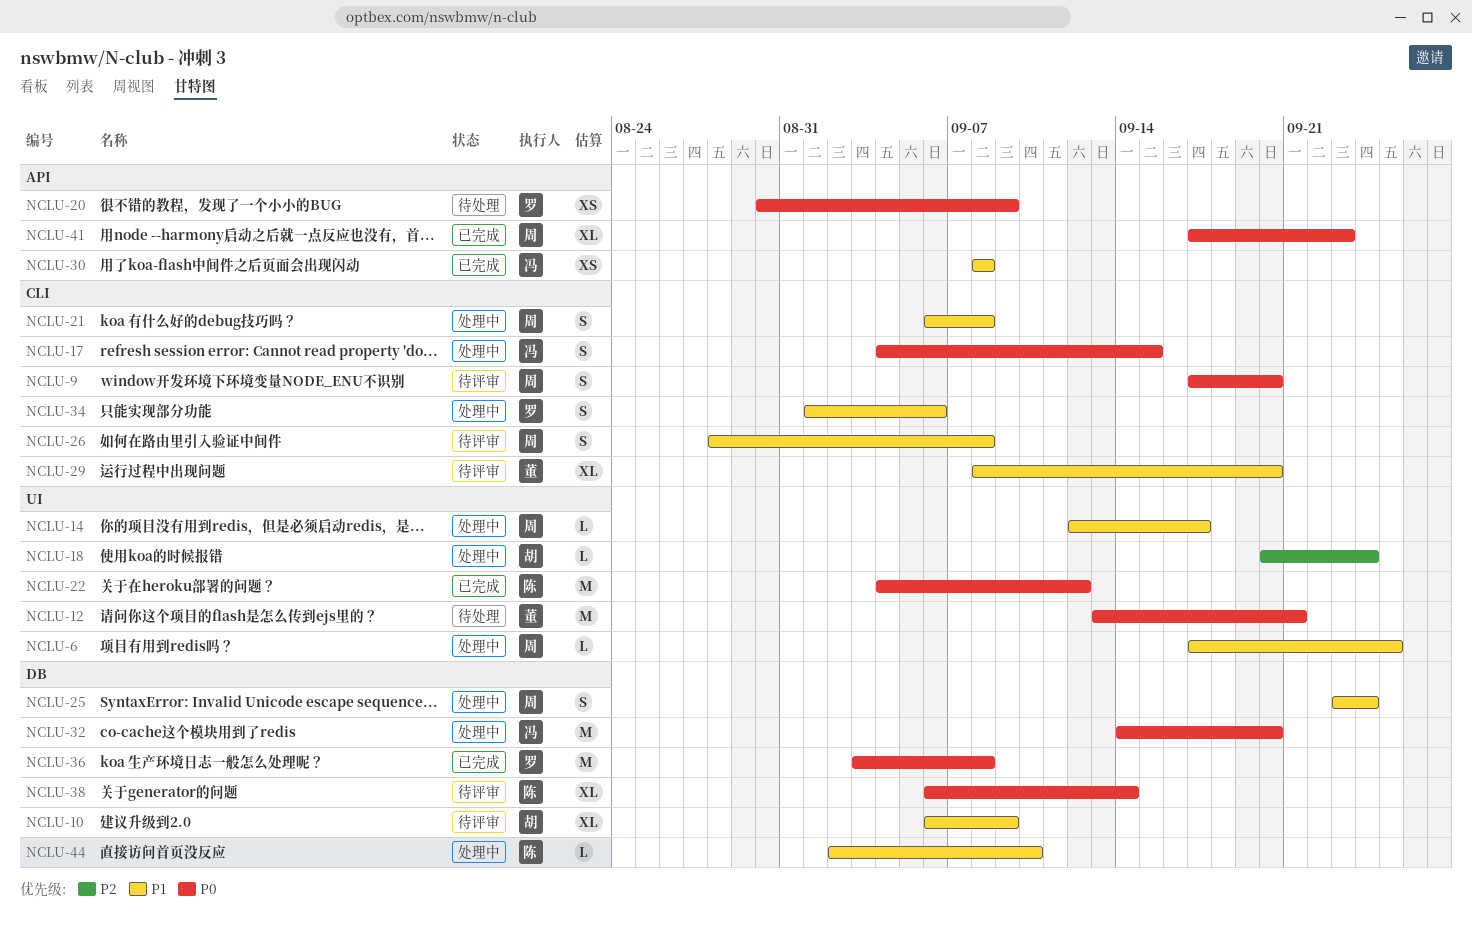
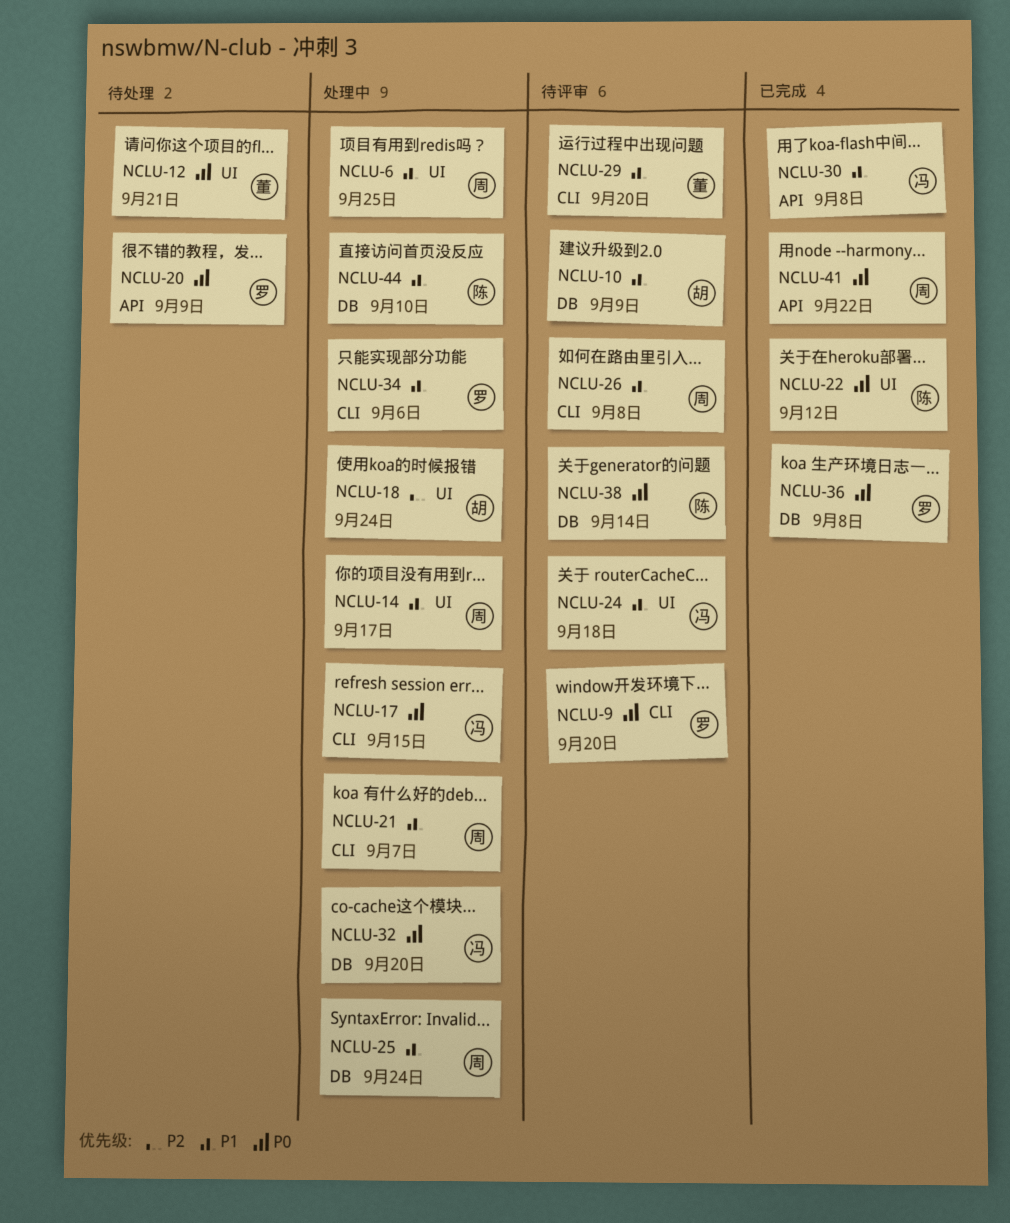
NCLU-9, owner: 周 -> 罗
NCLU-21, due: Sep 8 -> Sep 7
NCLU-24: none -> present
NCLU-41, due: Sep 23 -> Sep 22

